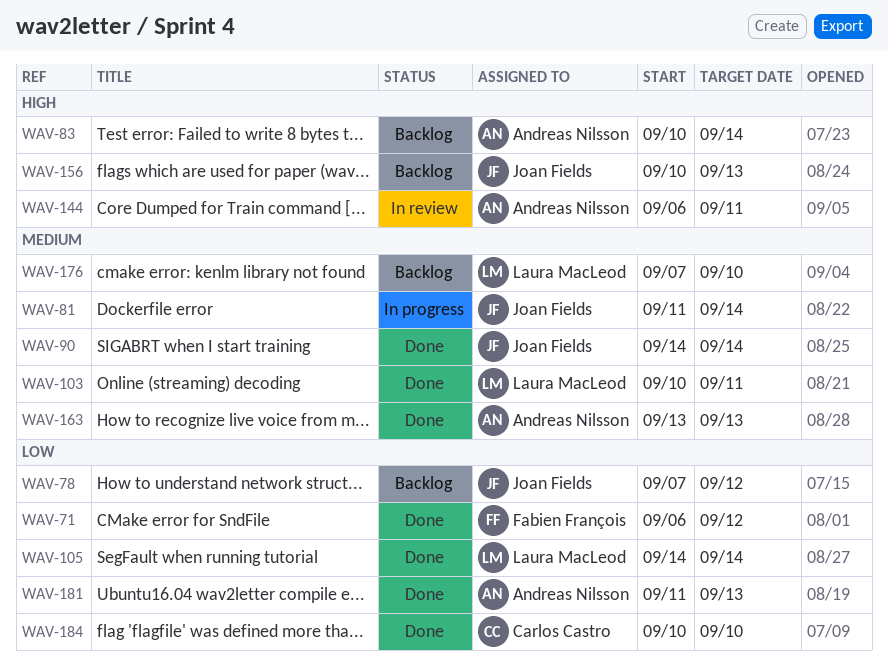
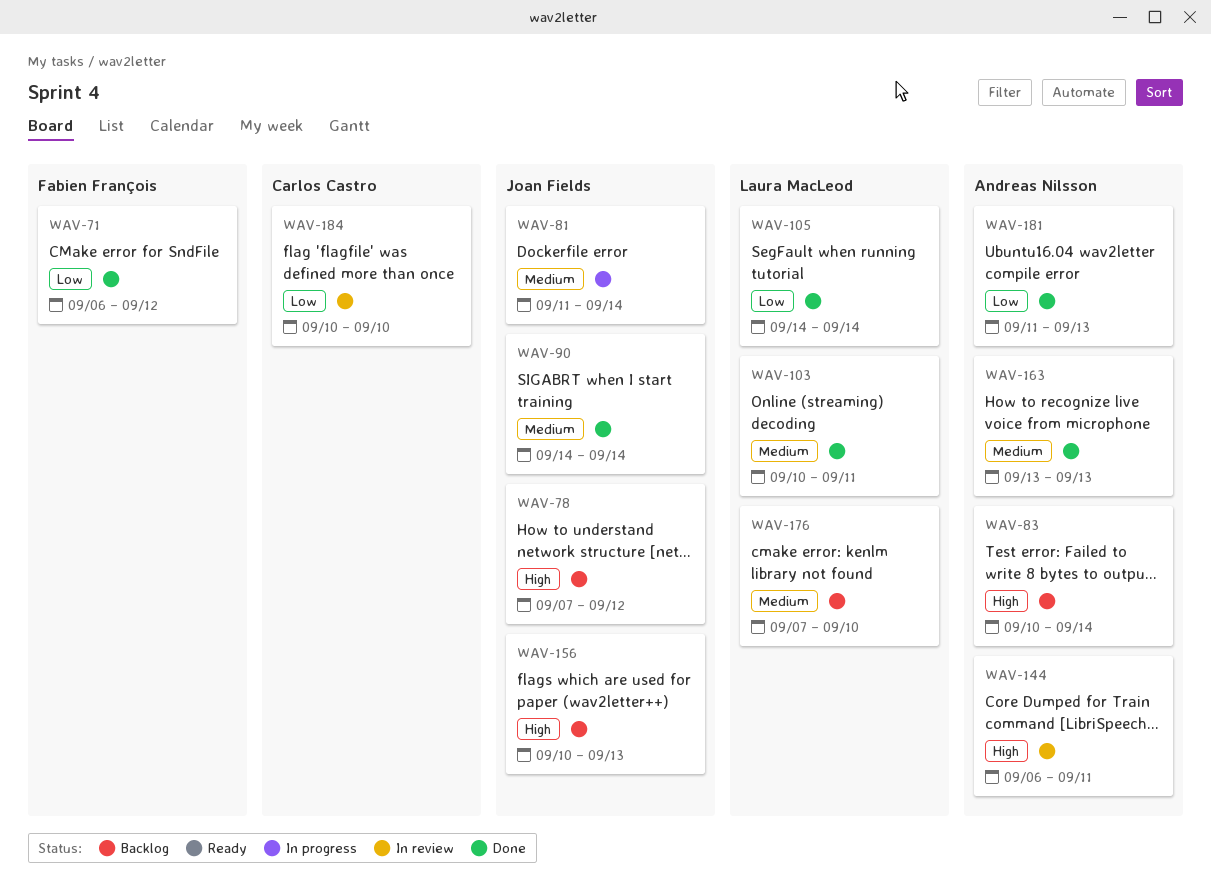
WAV-78, priority: Low -> High
WAV-184, status: Done -> In review

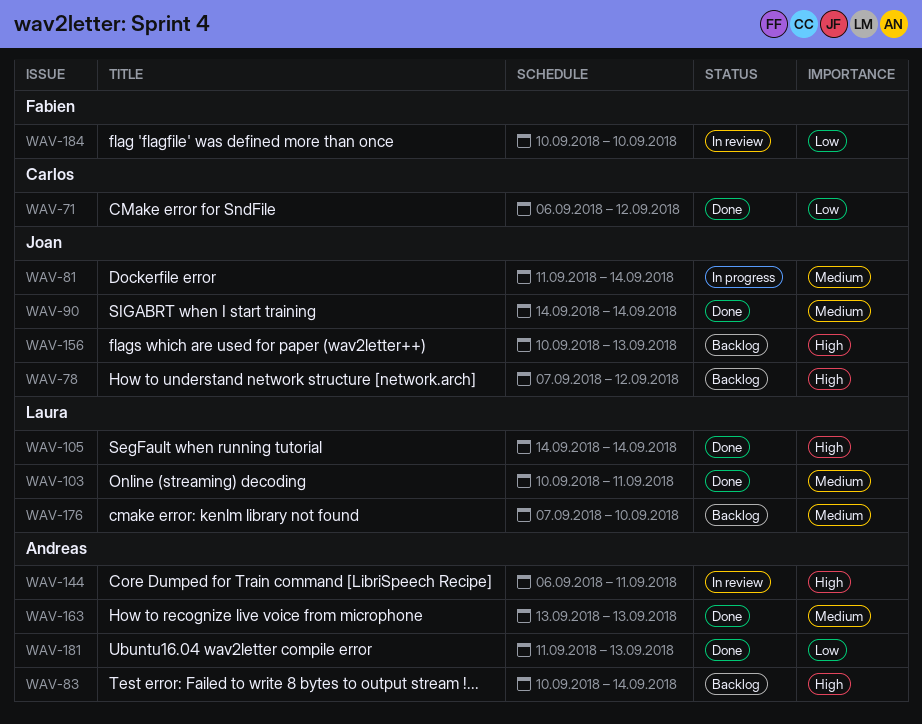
WAV-71, owner: Fabien François -> Carlos Castro
WAV-105, priority: Low -> High
WAV-184, owner: Carlos Castro -> Fabien François

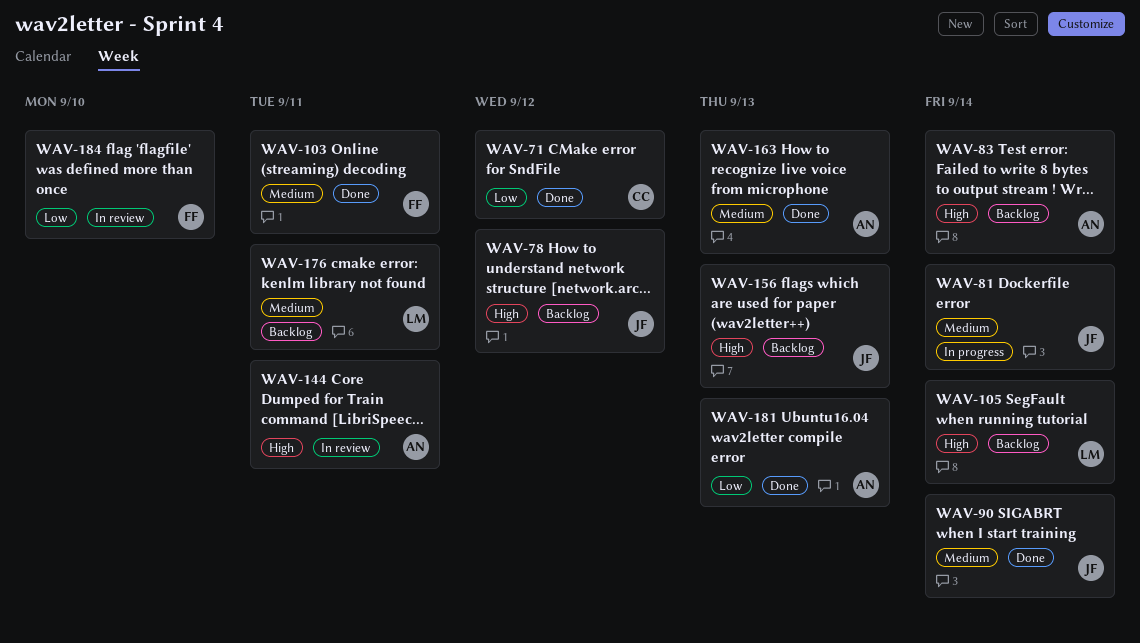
WAV-103, owner: Laura -> Fabien
WAV-105, status: Done -> Backlog
WAV-176, due: Sep 10 -> Sep 11

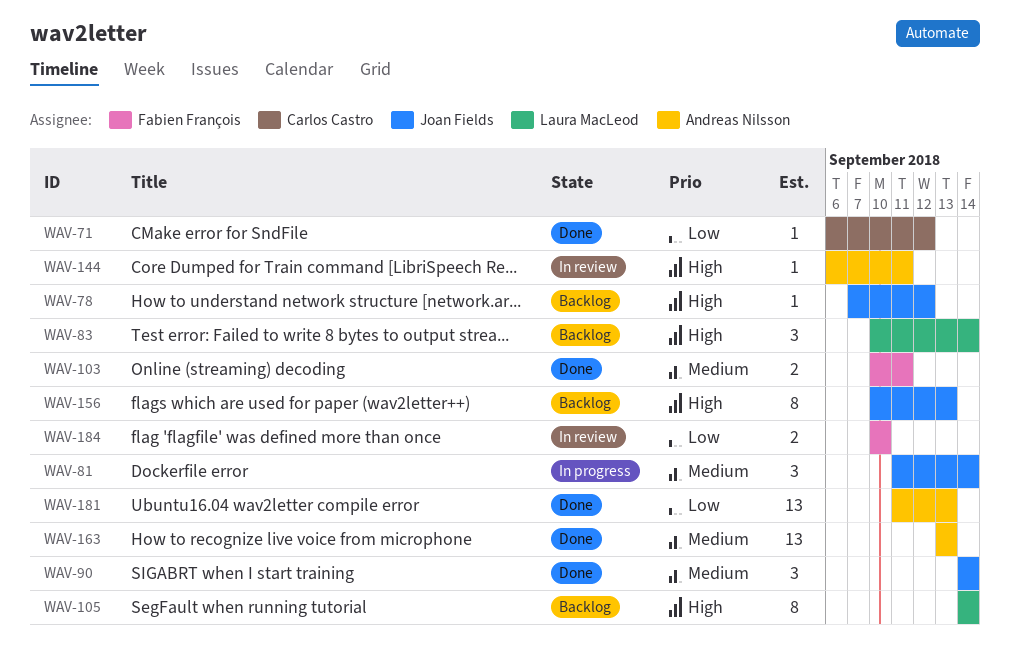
WAV-83, owner: Andreas Nilsson -> Laura MacLeod
WAV-176: present -> none

